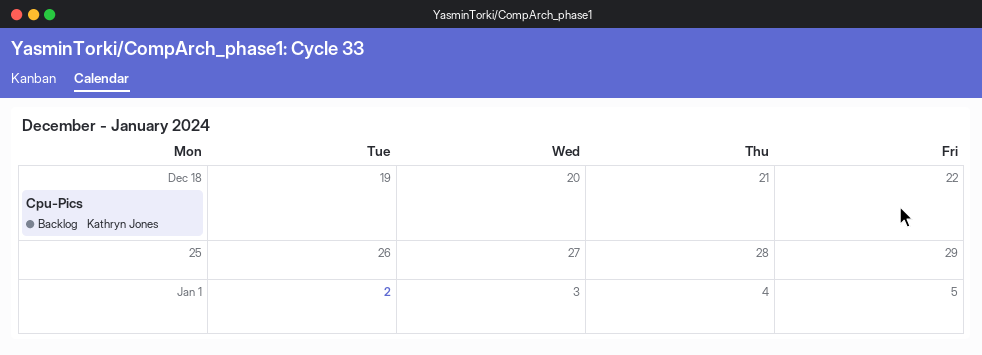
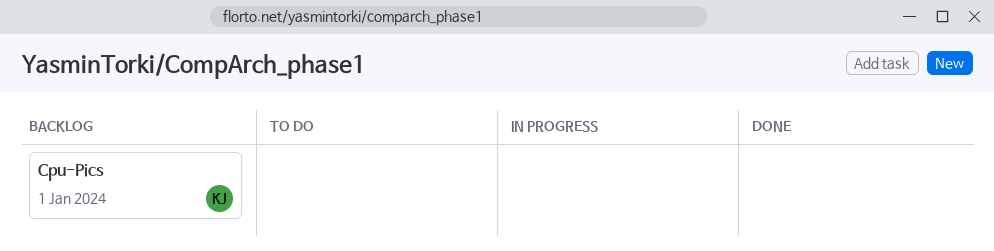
Cpu-Pics, due: Dec 18 -> Jan 1

